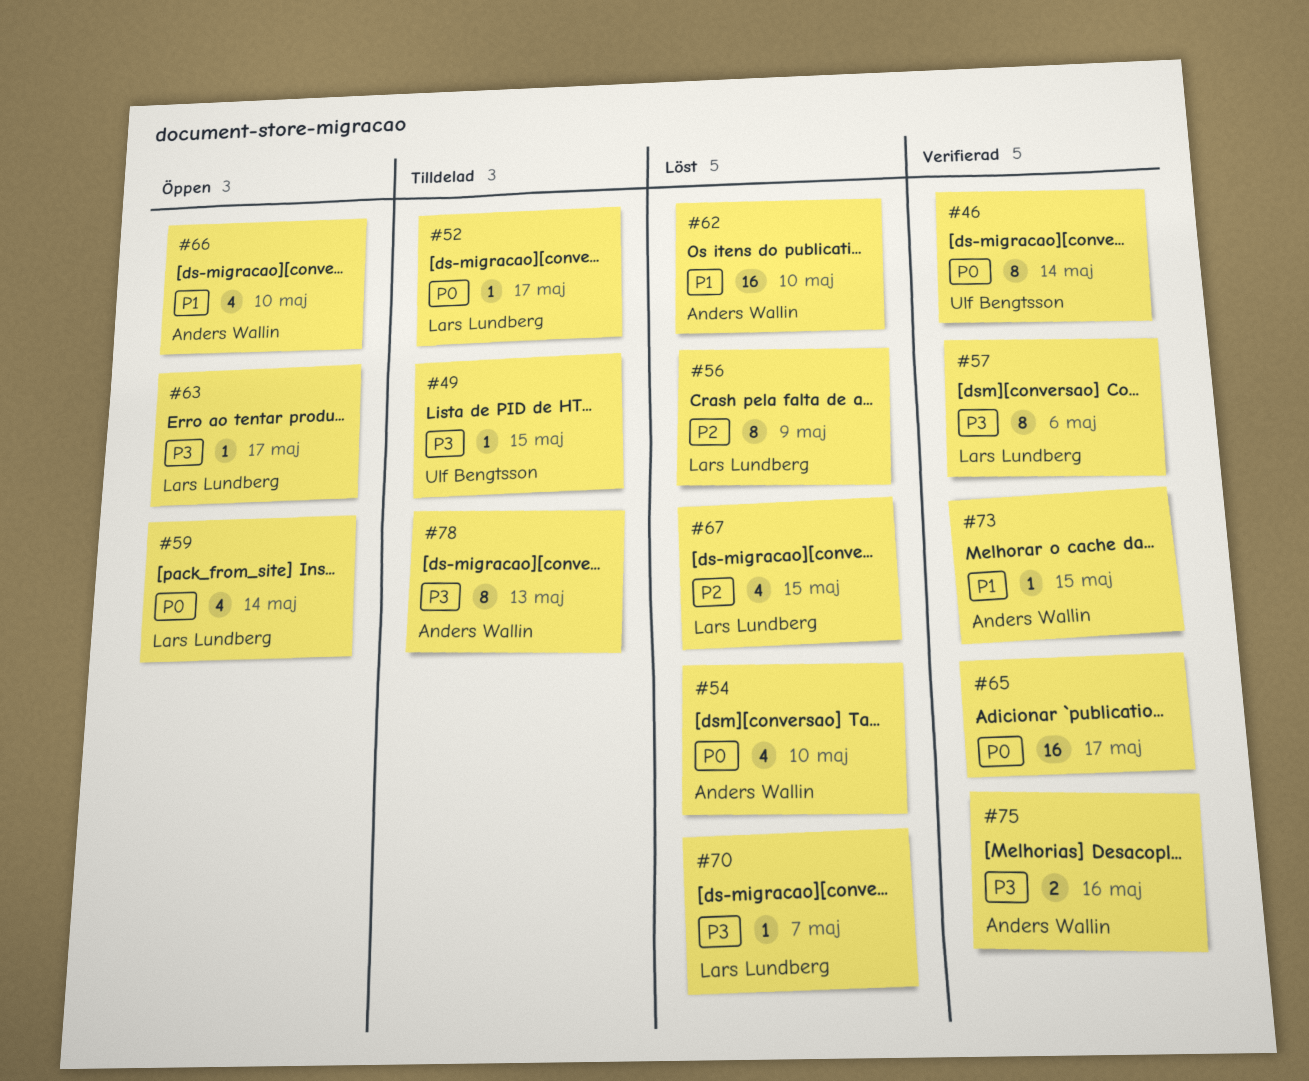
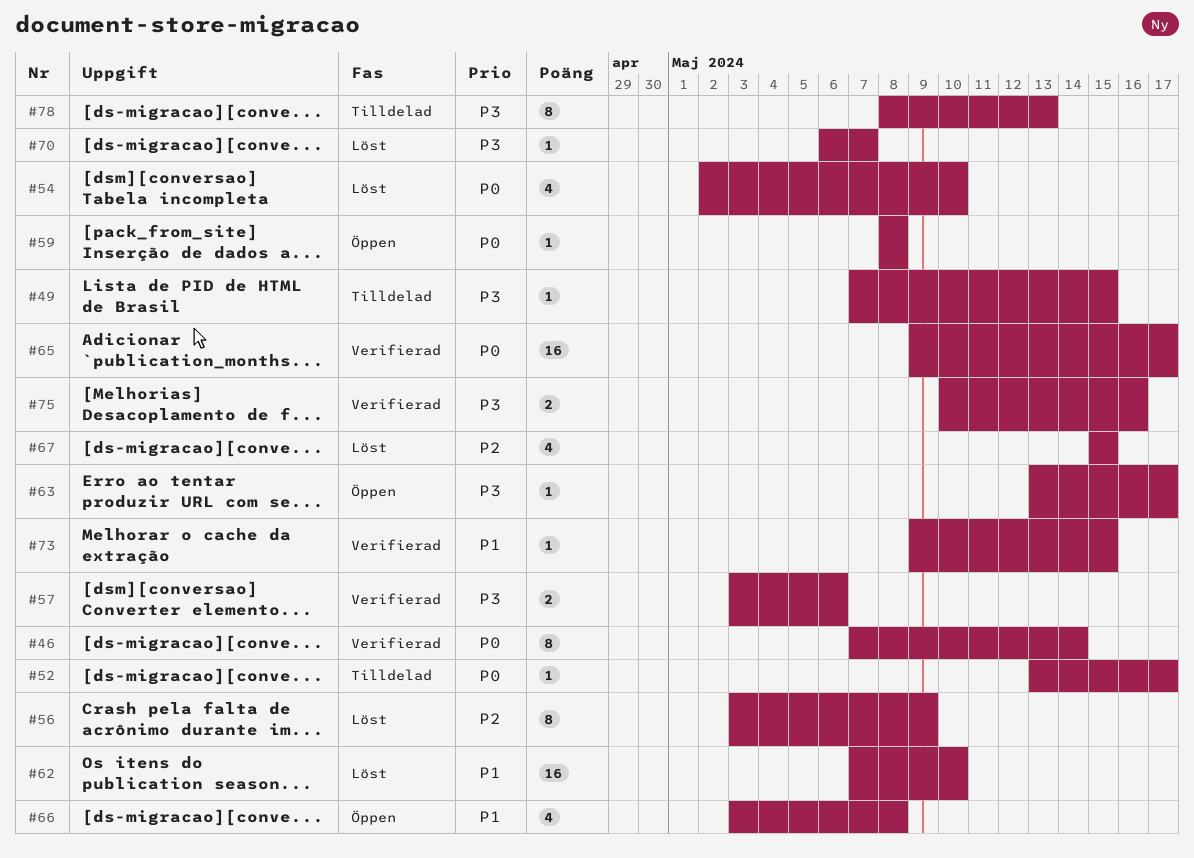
#57, estimate: 8 -> 2
#59, estimate: 4 -> 1
#59, due: May 14 -> May 8
#66, due: May 10 -> May 8

